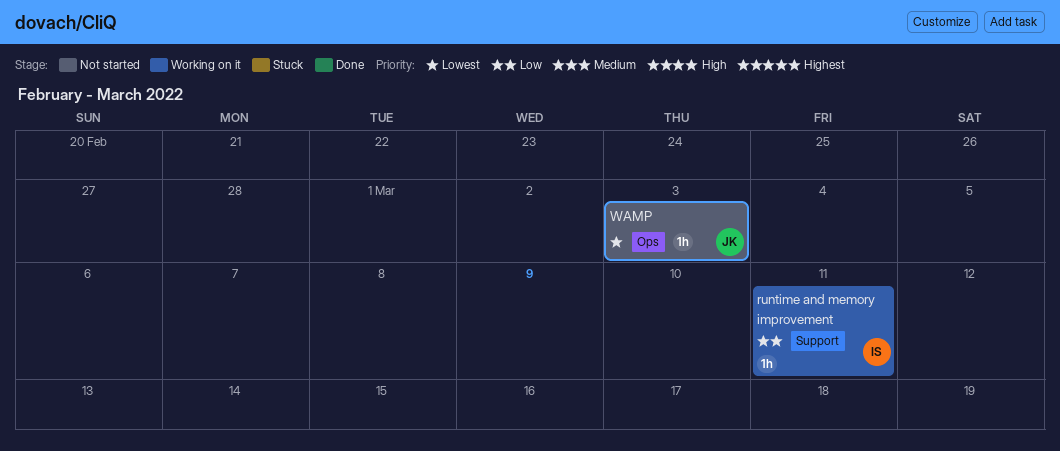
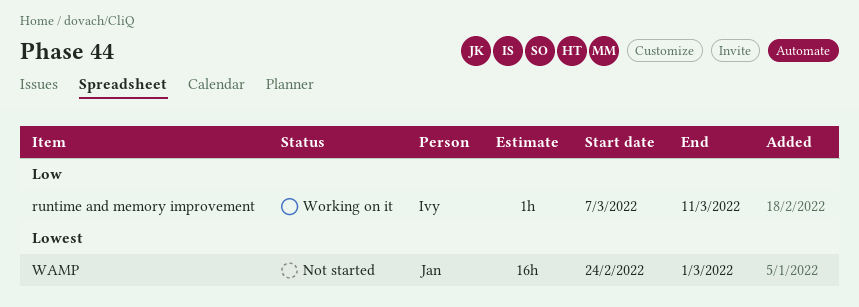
WAMP, estimate: 1h -> 16h
WAMP, due: Mar 3 -> Mar 1

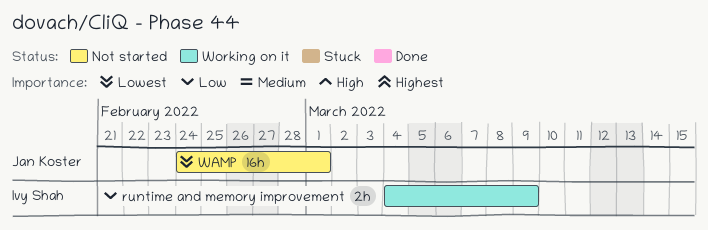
runtime and memory improvement, estimate: 1h -> 2h
runtime and memory improvement, start: Mar 7 -> Mar 4
runtime and memory improvement, due: Mar 11 -> Mar 9

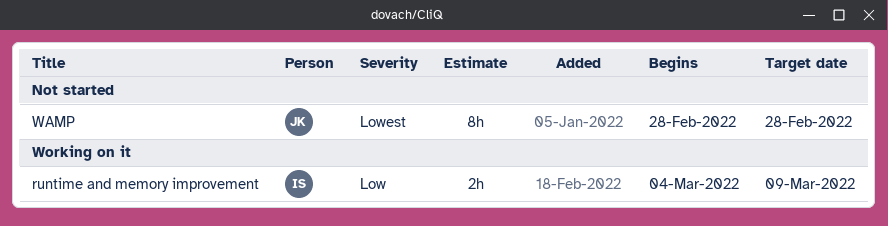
WAMP, estimate: 16h -> 8h
WAMP, start: Feb 24 -> Feb 28
WAMP, due: Mar 1 -> Feb 28

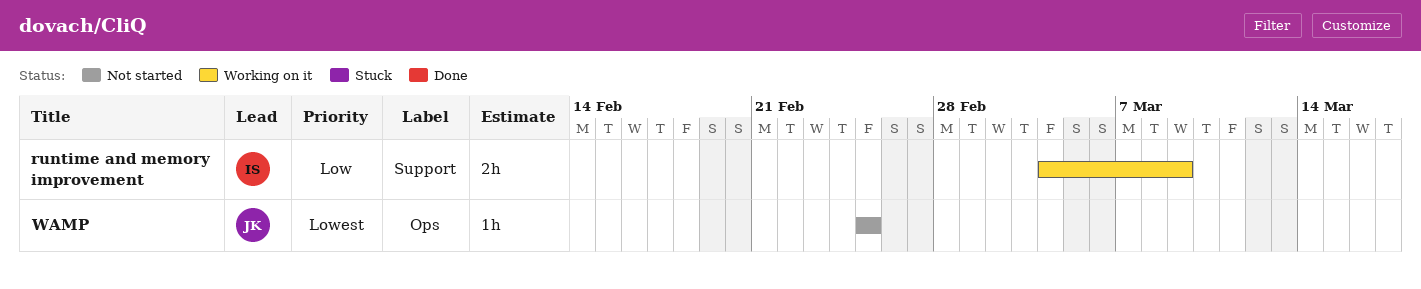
WAMP, estimate: 8h -> 1h
WAMP, start: Feb 28 -> Feb 25
WAMP, due: Feb 28 -> Feb 25

